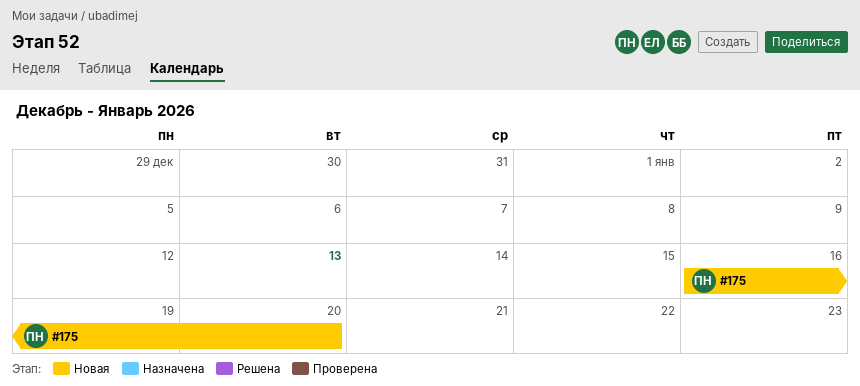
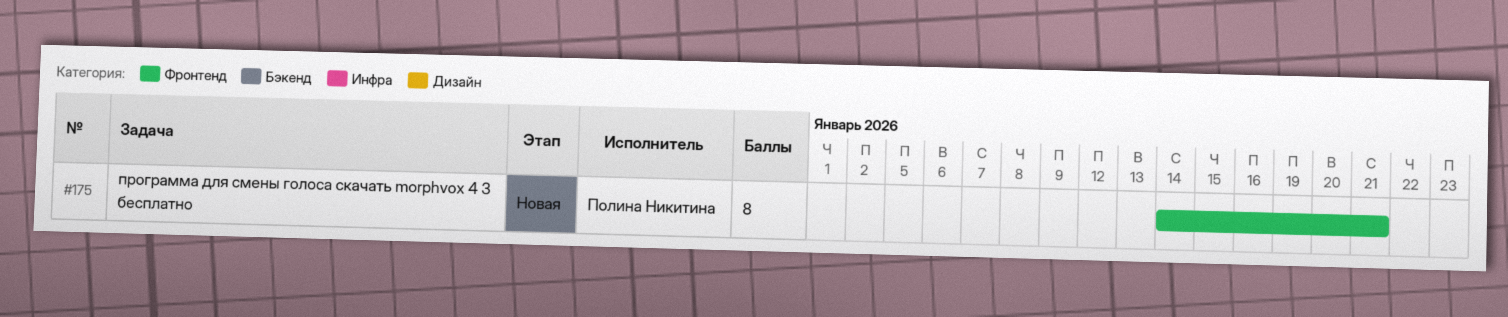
#175, start: Jan 16 -> Jan 14
#175, due: Jan 20 -> Jan 21

